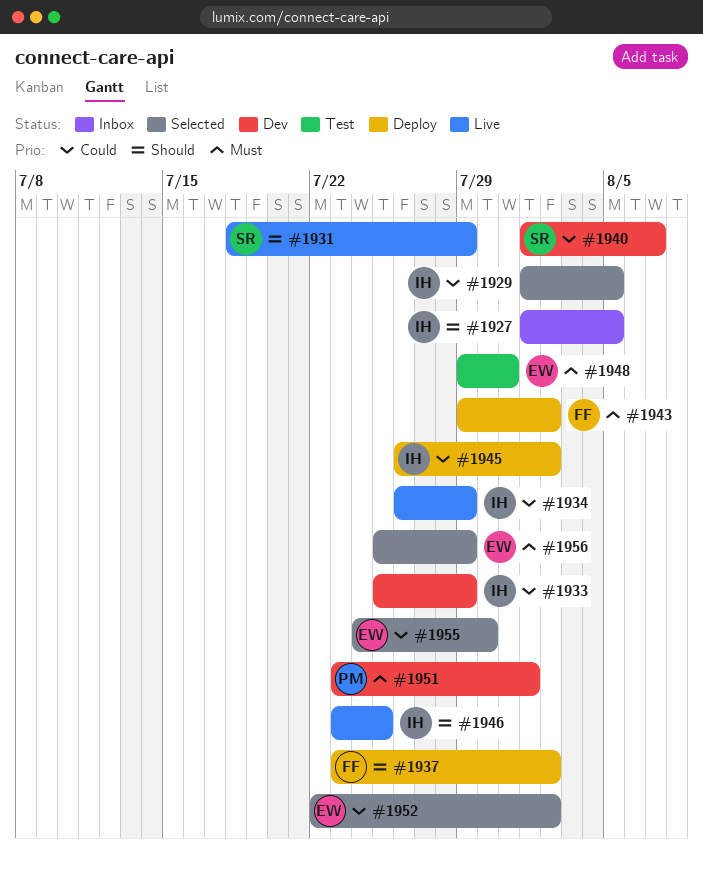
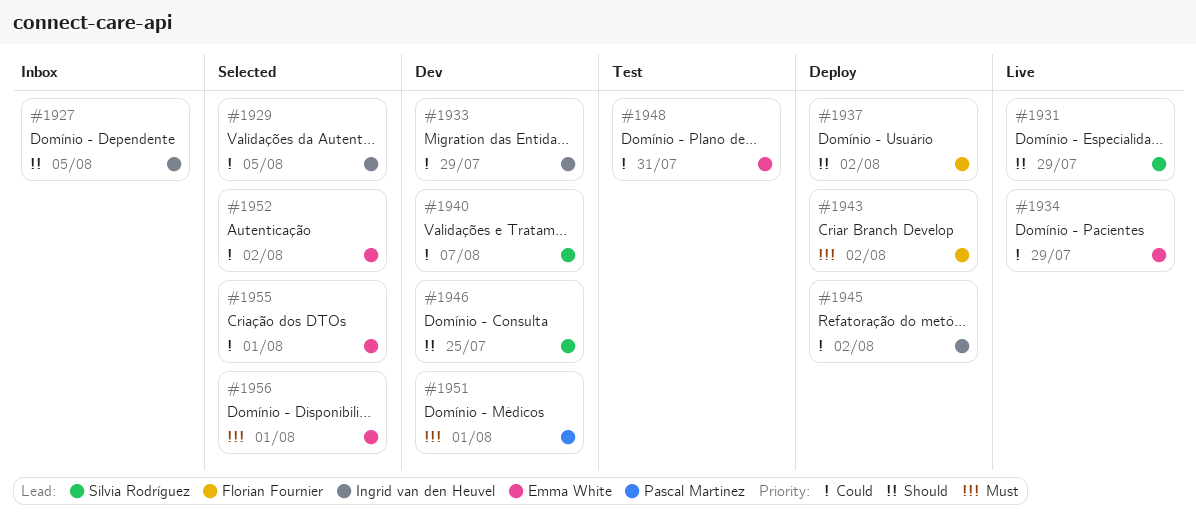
#1934, owner: Ingrid van den Heuvel -> Emma White
#1946, status: Live -> Dev
#1946, owner: Ingrid van den Heuvel -> Silvia Rodríguez
#1948, priority: Must -> Could
#1955, due: Jul 30 -> Aug 1
#1956, due: Jul 29 -> Aug 1

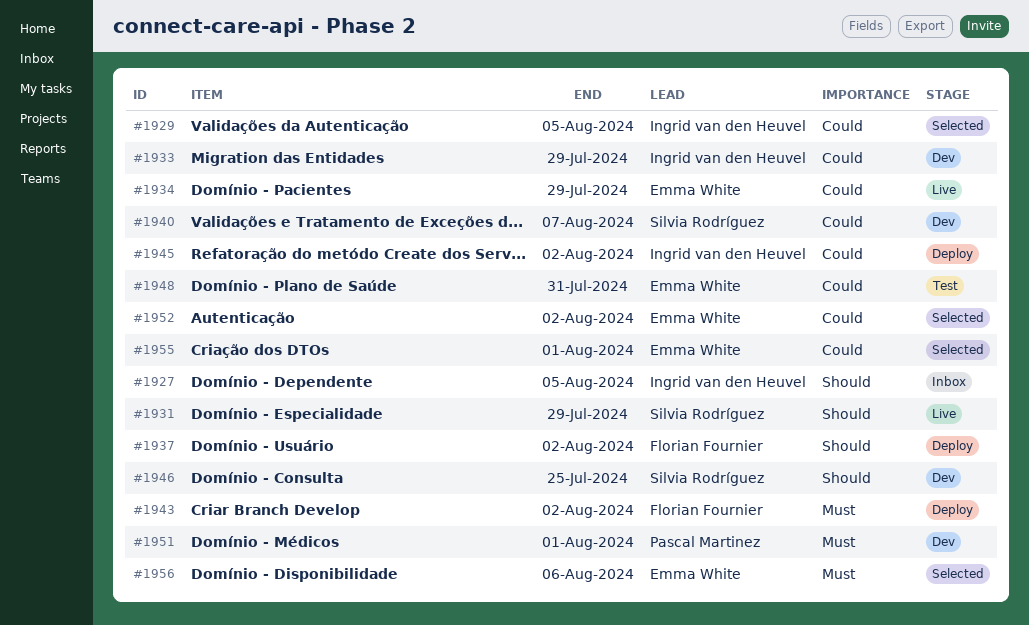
#1956, due: Aug 1 -> Aug 6

